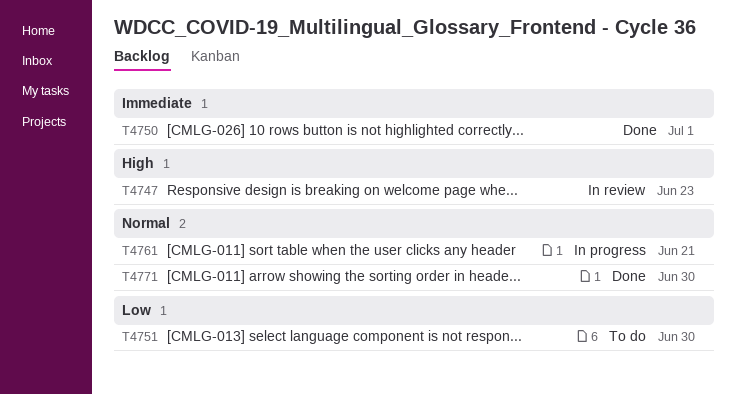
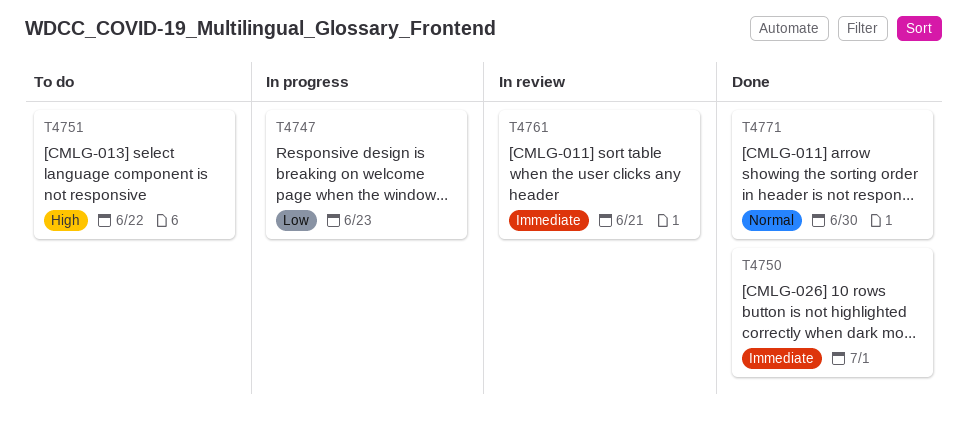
T4747, status: In review -> In progress
T4747, priority: High -> Low
T4751, priority: Low -> High
T4751, due: Jun 30 -> Jun 22
T4761, status: In progress -> In review
T4761, priority: Normal -> Immediate

